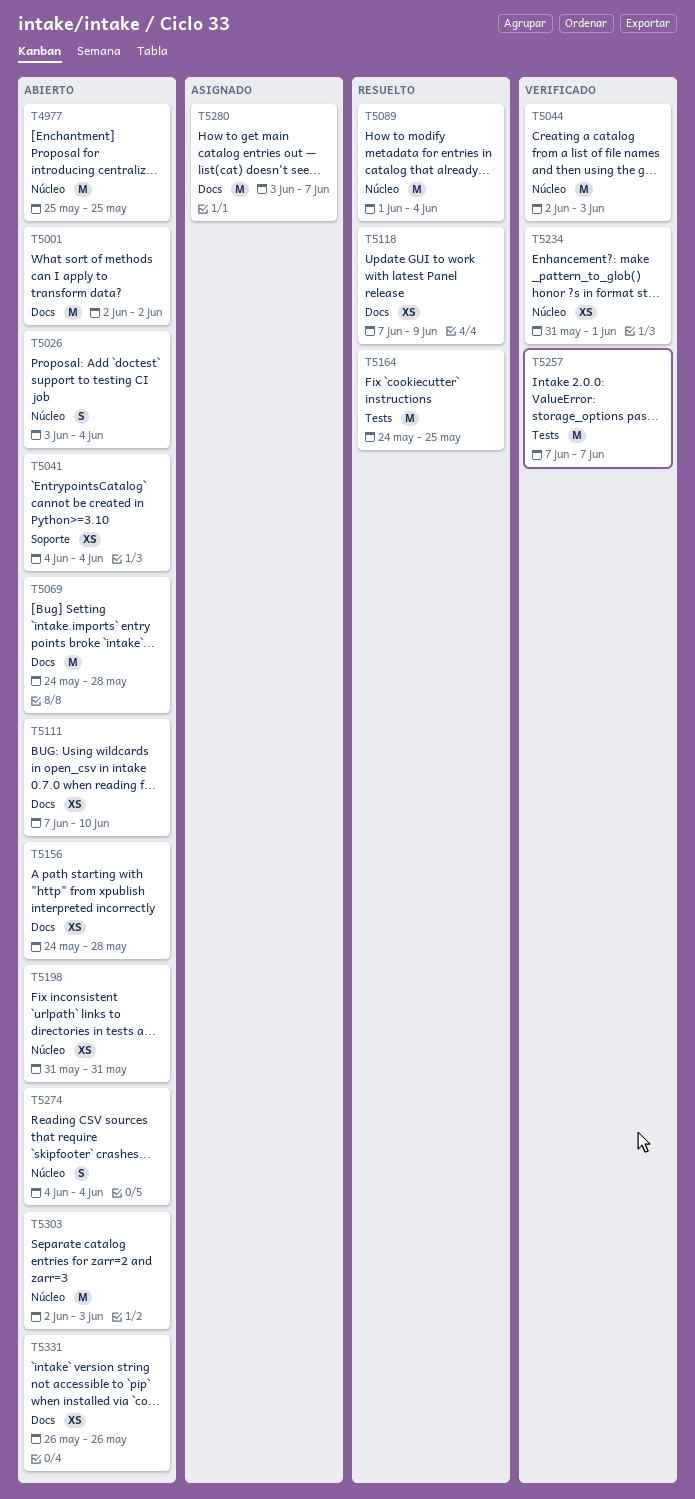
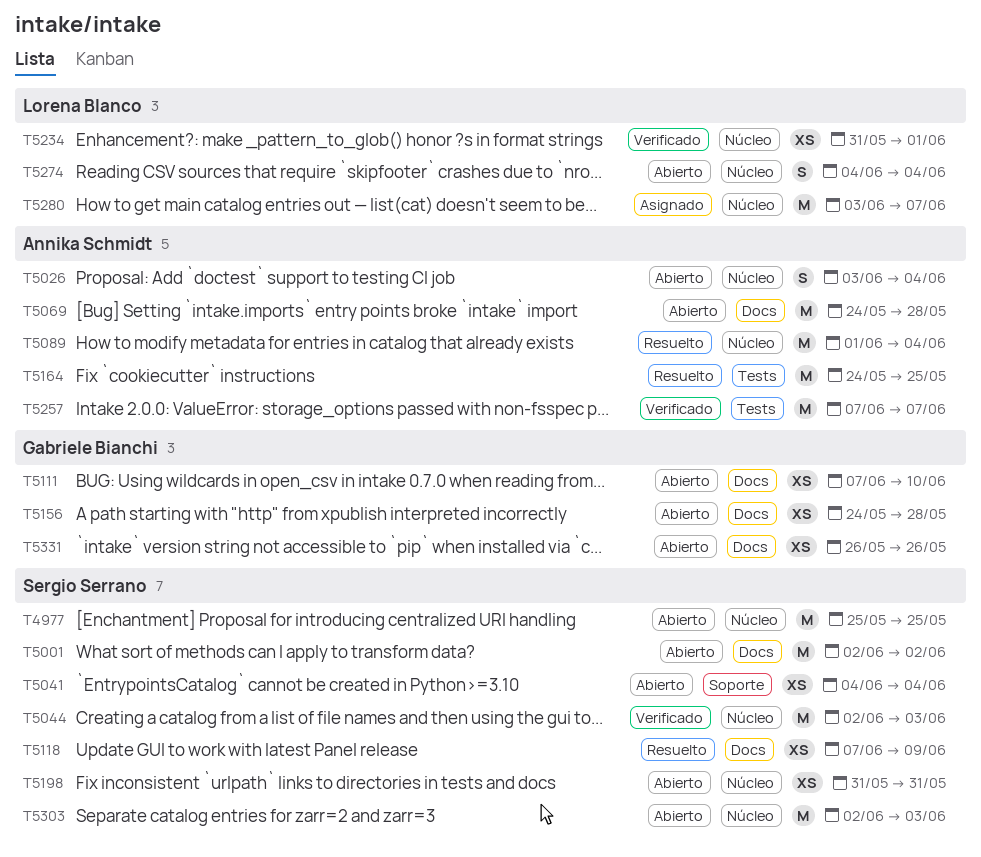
T5280, label: Docs -> Núcleo

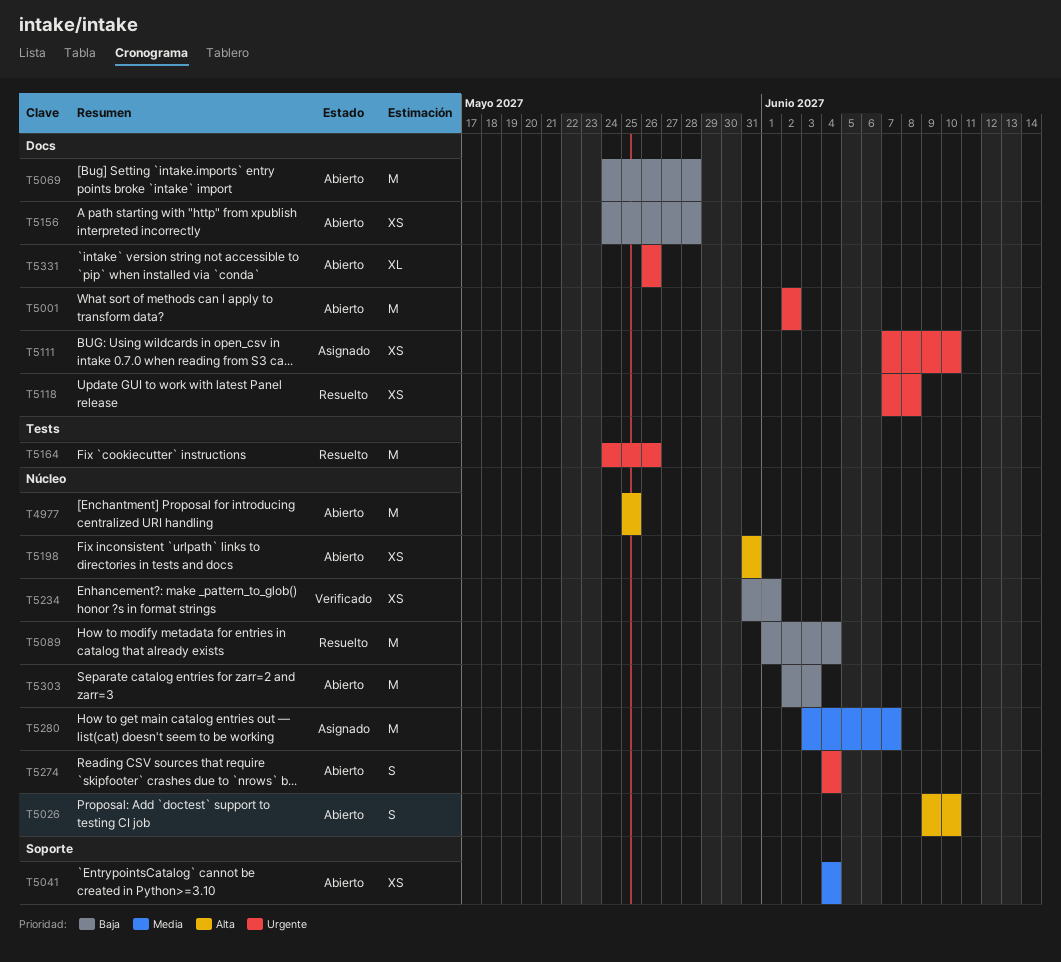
T5026, start: Jun 3 -> Jun 9
T5026, due: Jun 4 -> Jun 10
T5044: present -> none
T5111, status: Abierto -> Asignado
T5118, due: Jun 9 -> Jun 8
T5164, due: May 25 -> May 26
T5257: present -> none
T5331, estimate: XS -> XL

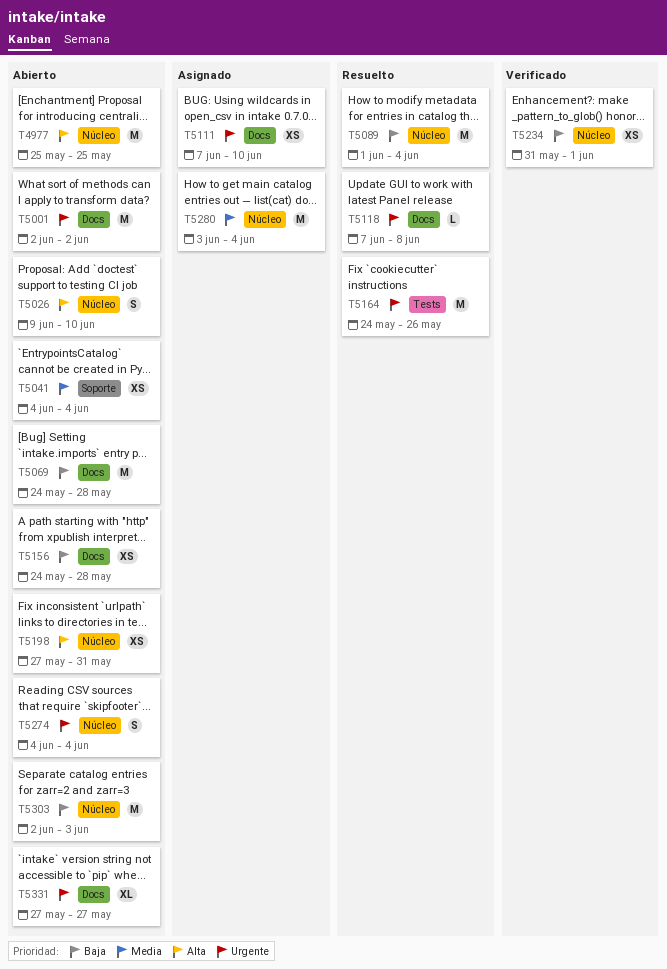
T5118, estimate: XS -> L
T5198, start: May 31 -> May 27
T5280, due: Jun 7 -> Jun 4
T5331, start: May 26 -> May 27
T5331, due: May 26 -> May 27

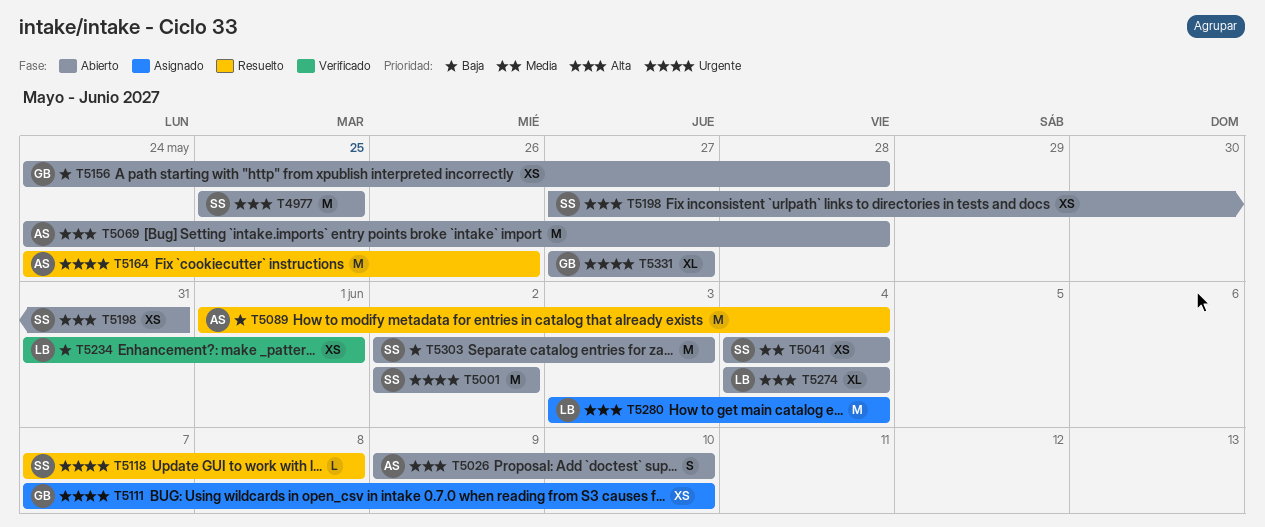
T5069, priority: Baja -> Alta
T5274, priority: Urgente -> Alta
T5274, estimate: S -> XL
T5280, priority: Media -> Alta

